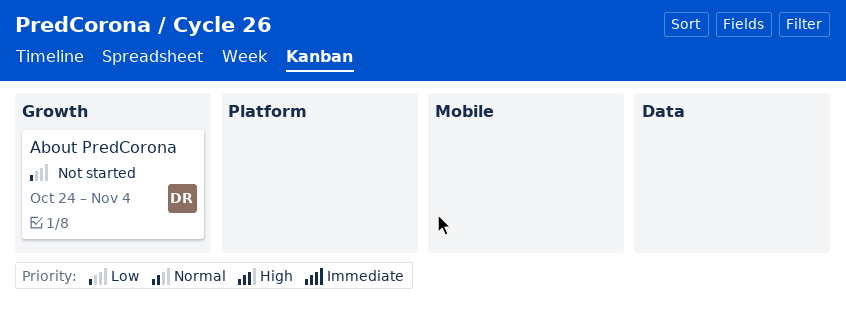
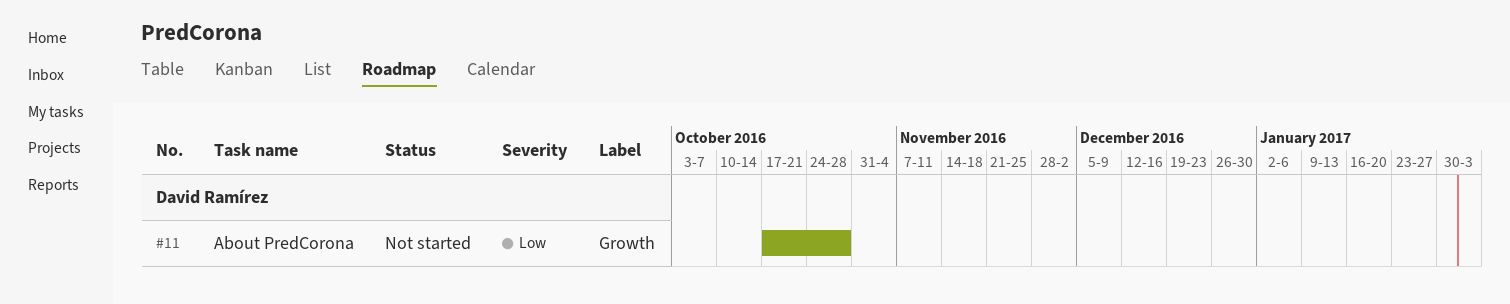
About PredCorona, start: Oct 24 -> Oct 17
About PredCorona, due: Nov 4 -> Oct 28

